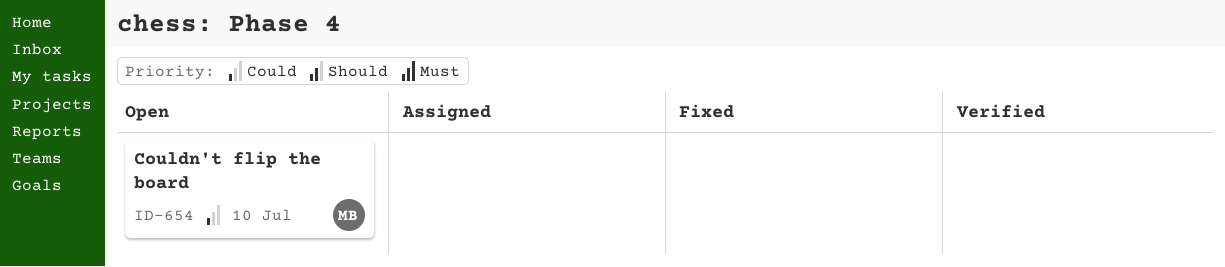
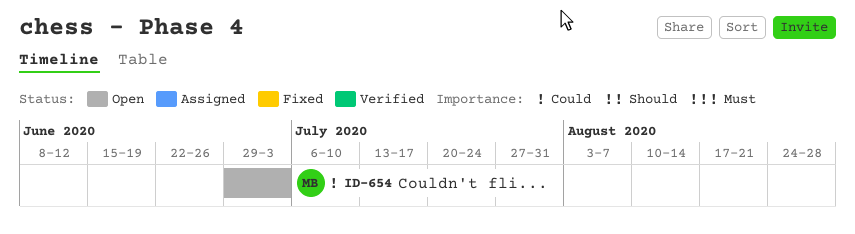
ID-654, due: Jul 10 -> Jul 3

